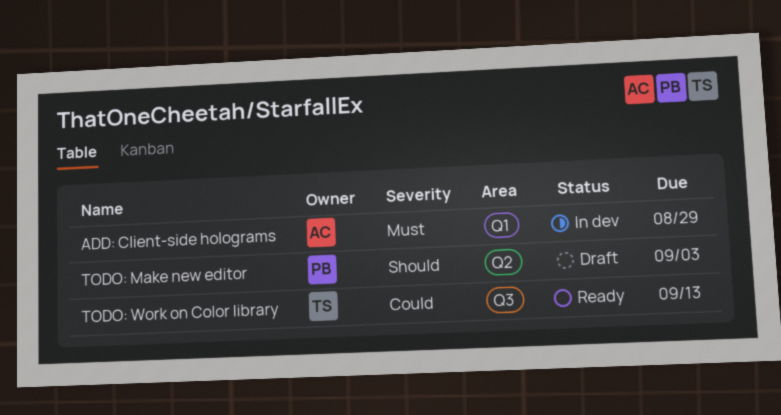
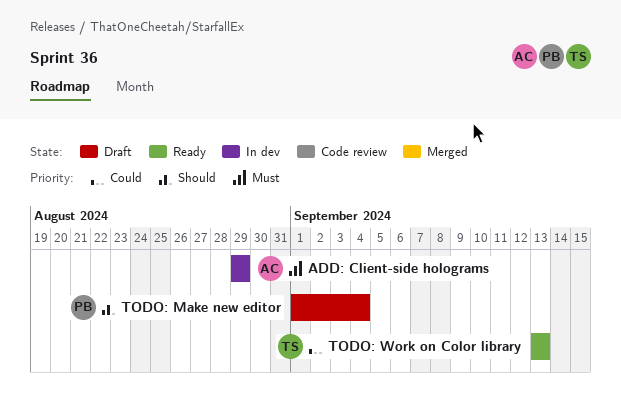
TODO: Make new editor, due: Sep 3 -> Sep 4

